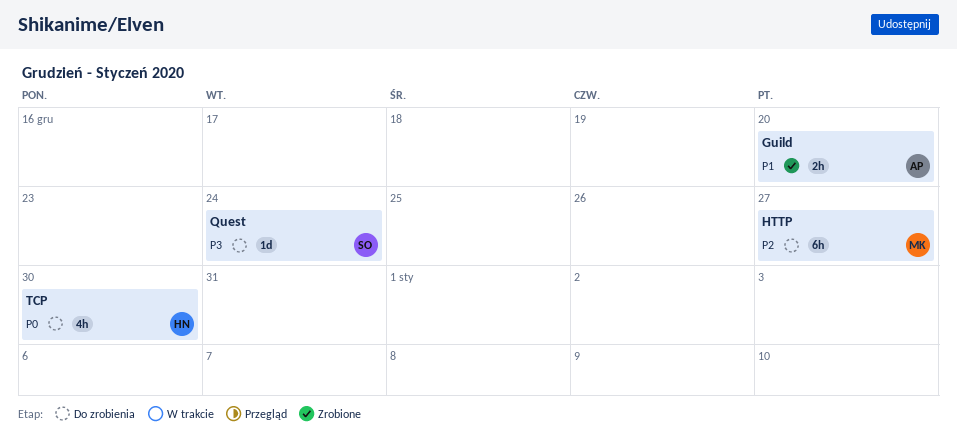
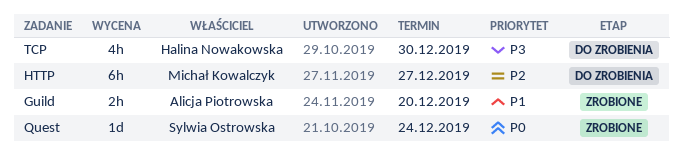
Quest, status: Do zrobienia -> Zrobione
Quest, priority: P3 -> P0
TCP, priority: P0 -> P3

